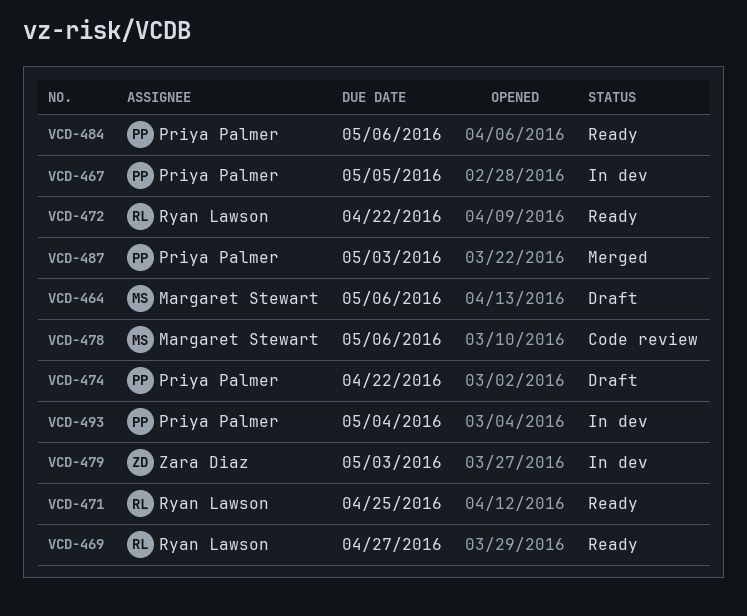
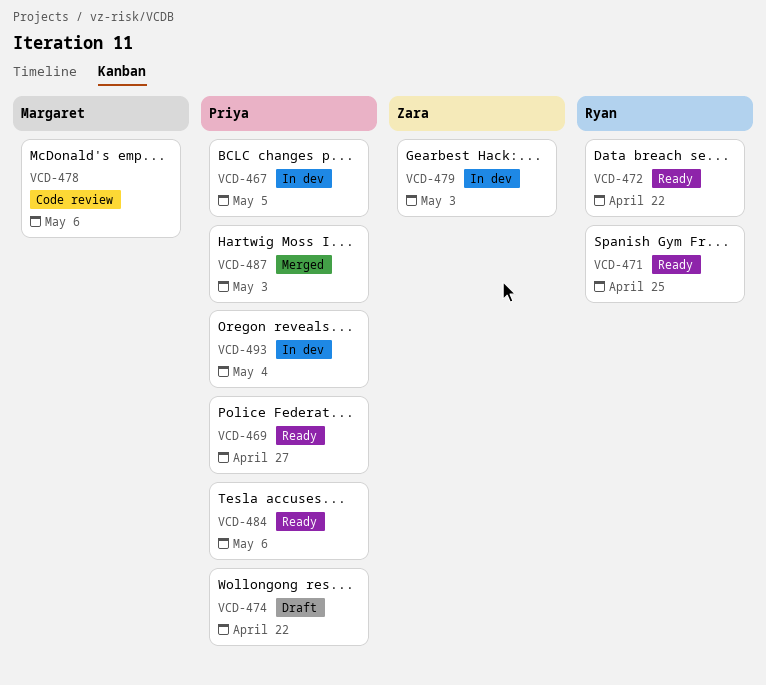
VCD-464: present -> none
VCD-469, owner: Ryan Lawson -> Priya Palmer

